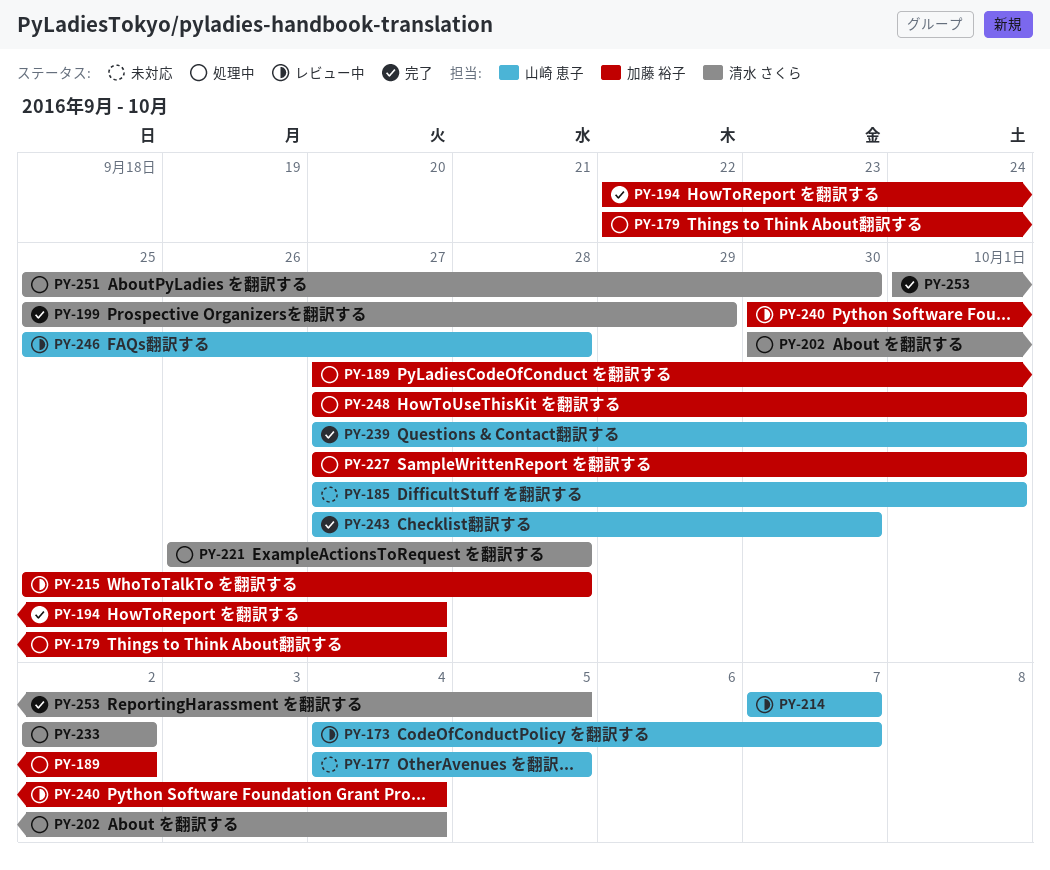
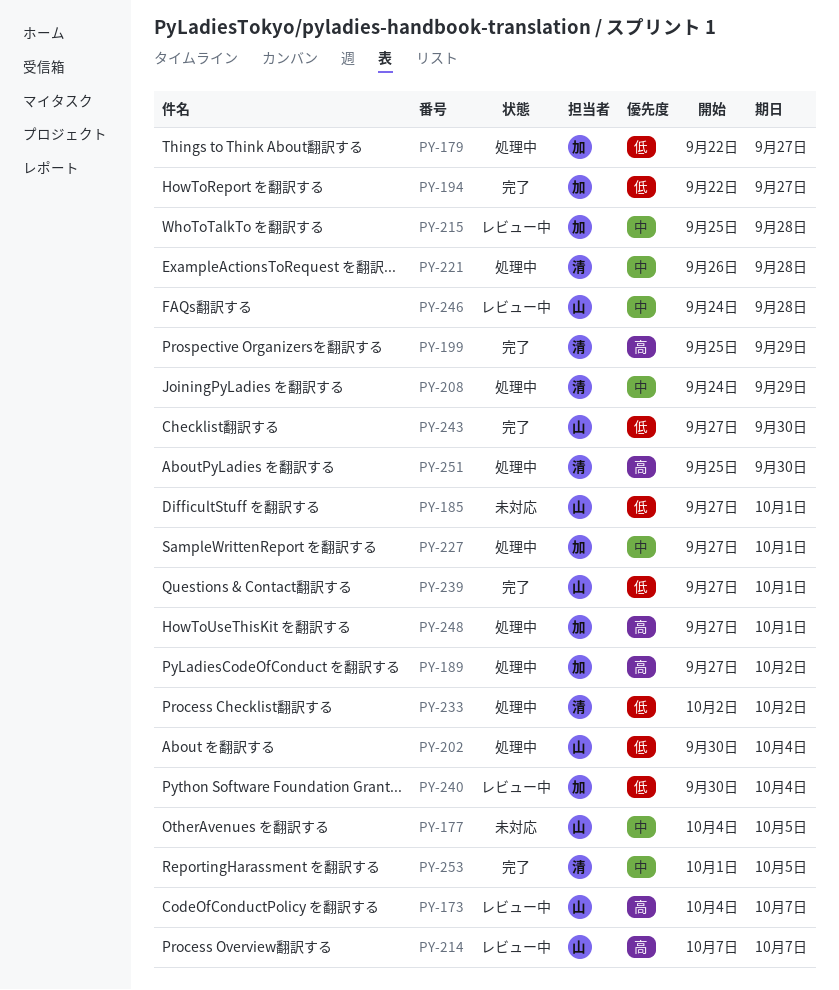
PY-202, owner: 清水 さくら -> 山崎 恵子
PY-208: none -> present
PY-246, start: Sep 25 -> Sep 24

